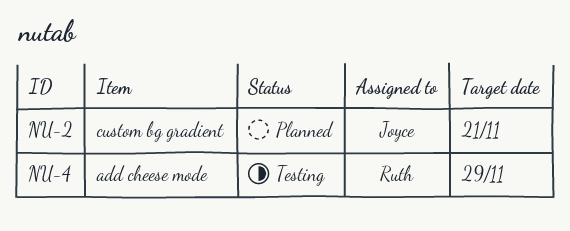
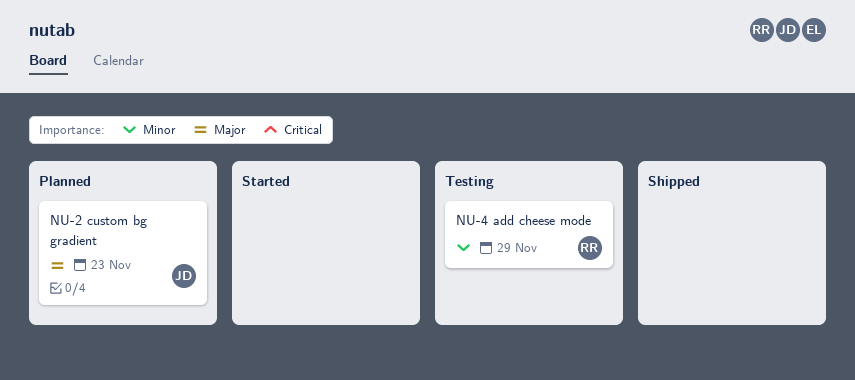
NU-2, due: Nov 21 -> Nov 23

